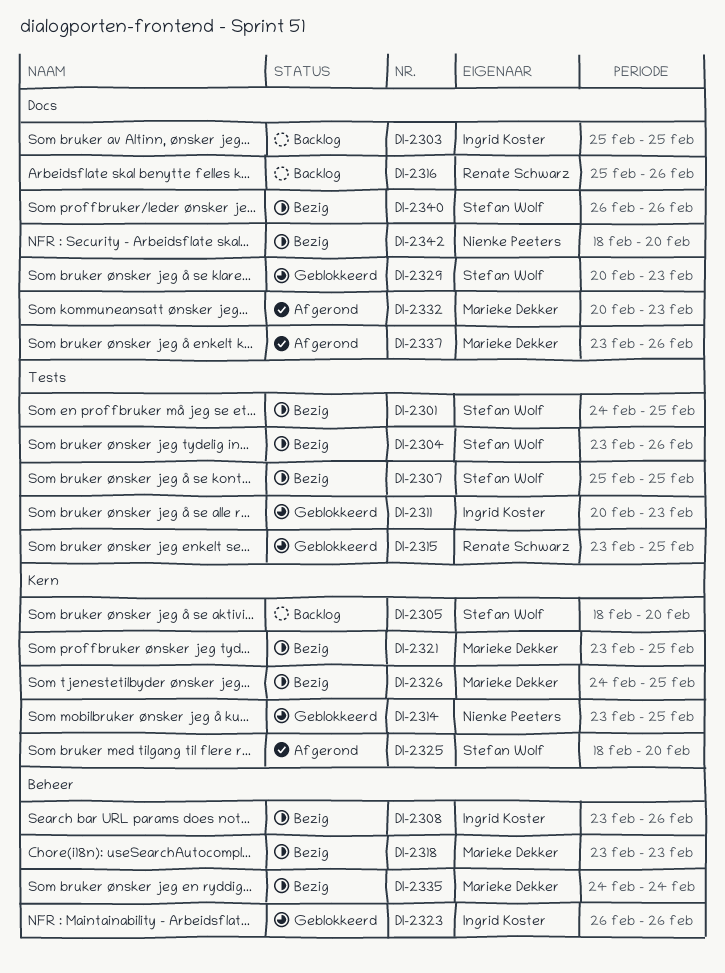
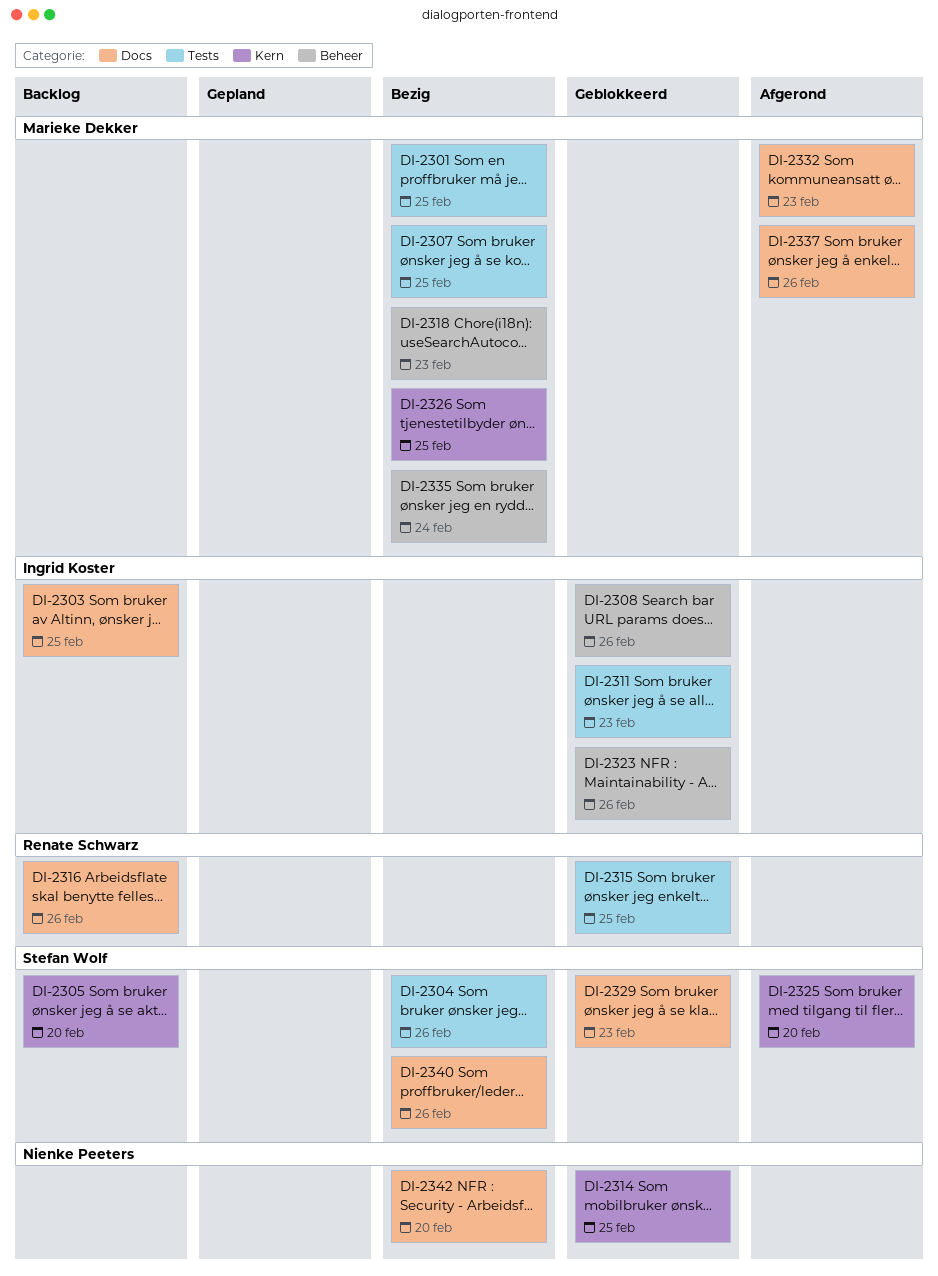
DI-2301, owner: Stefan Wolf -> Marieke Dekker
DI-2307, owner: Stefan Wolf -> Marieke Dekker
DI-2308, status: Bezig -> Geblokkeerd
DI-2321: present -> none

